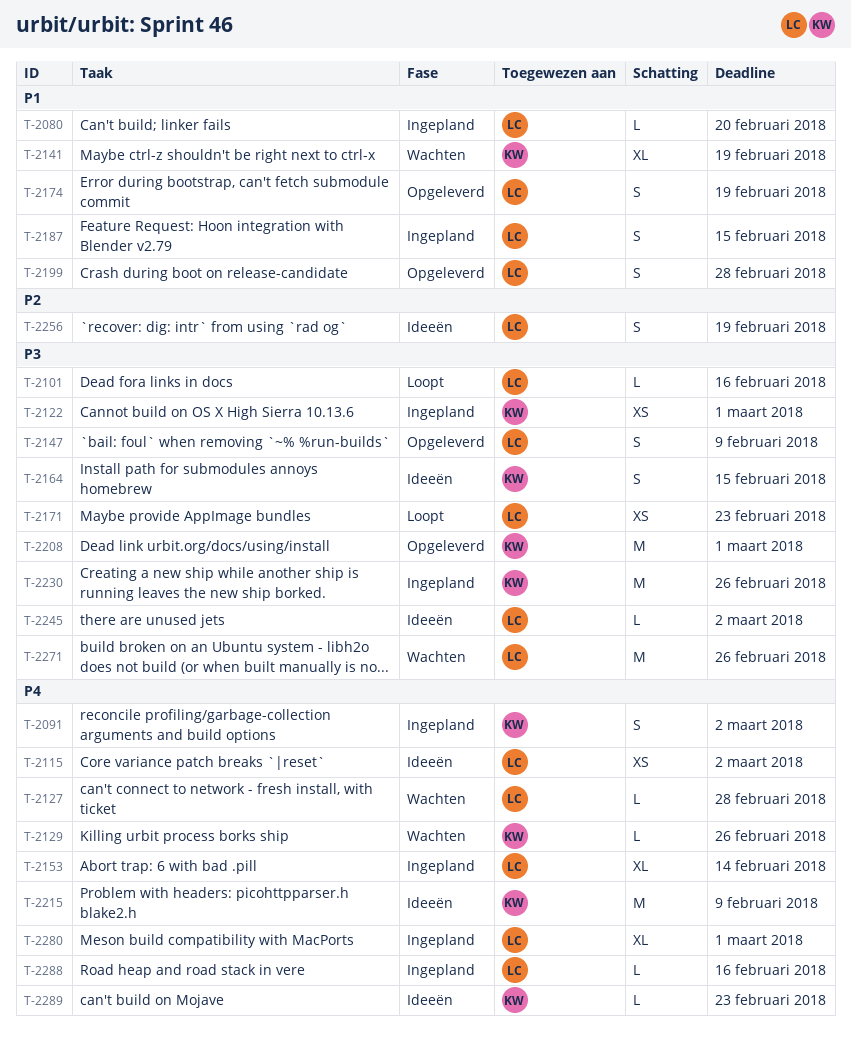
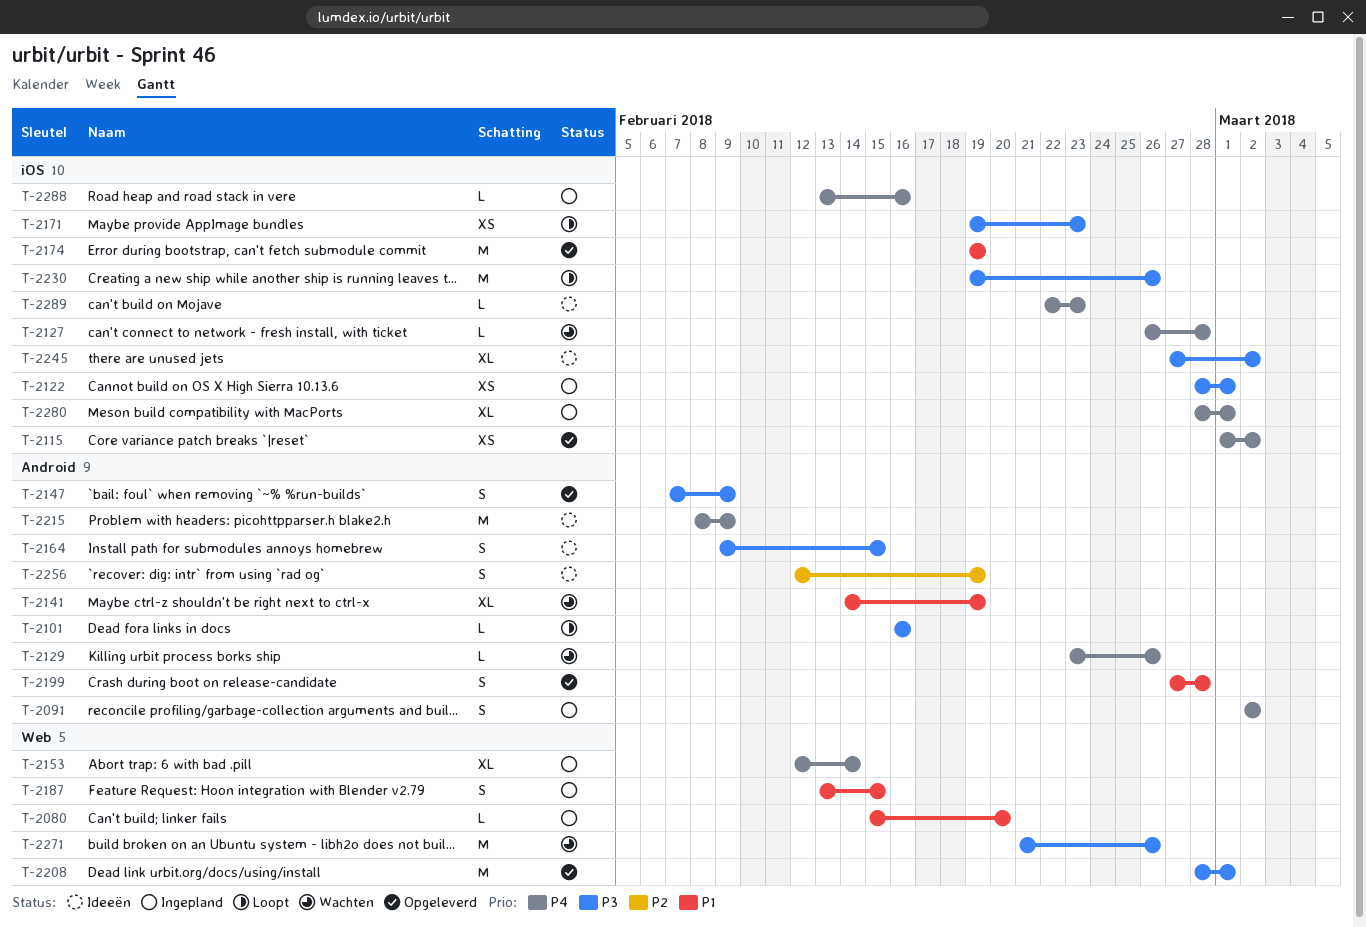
T-2115, status: Ideeën -> Opgeleverd
T-2174, estimate: S -> M
T-2230, status: Ingepland -> Loopt
T-2245, estimate: L -> XL

